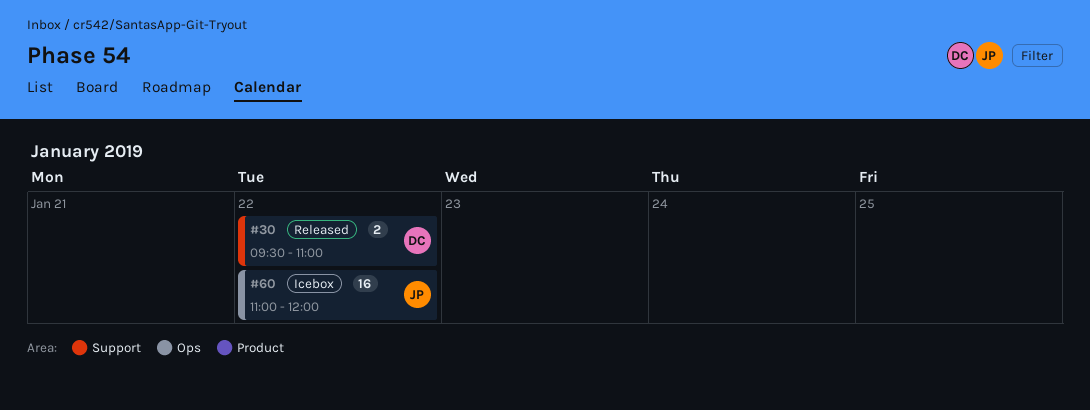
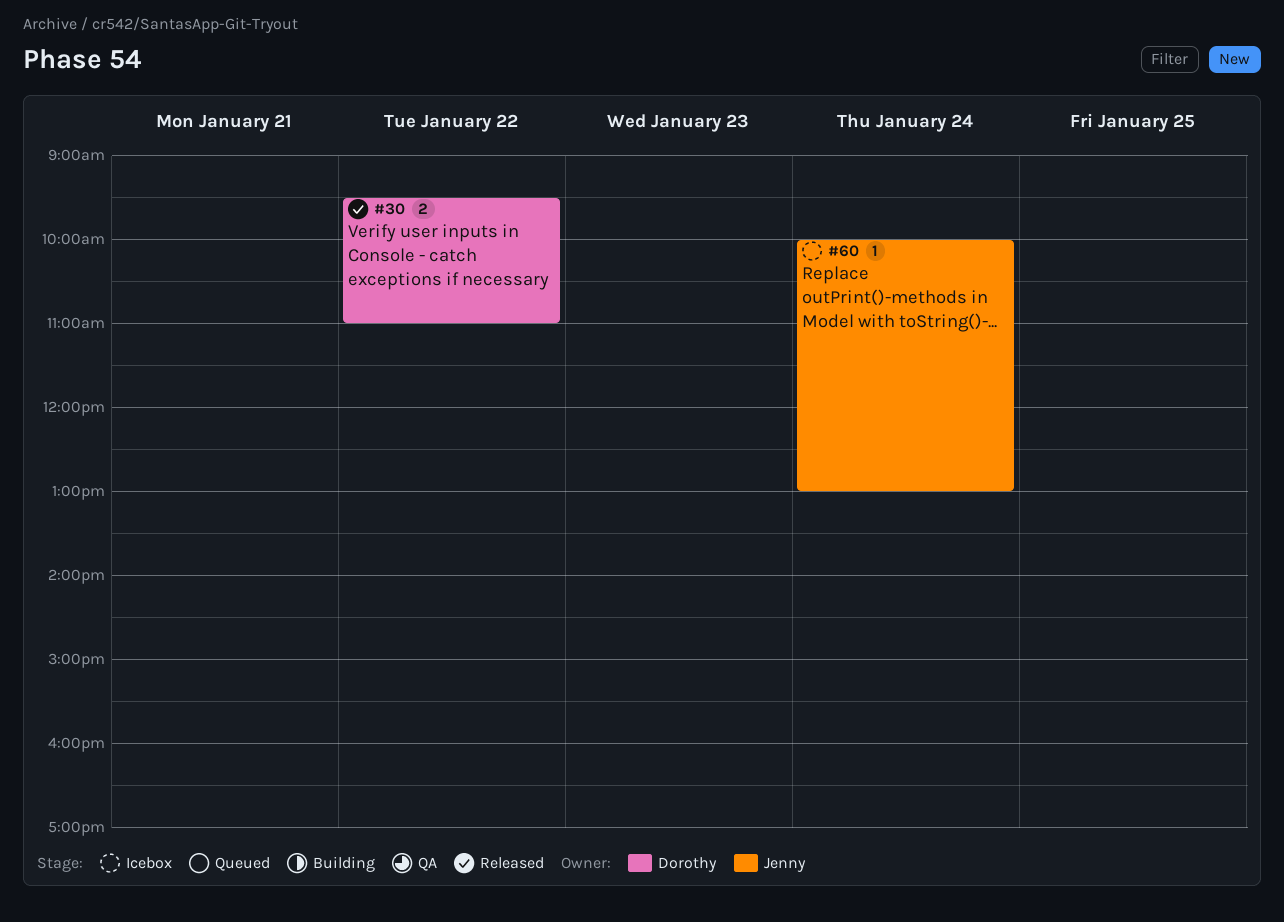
#60, estimate: 16 -> 1
#60, day: Jan 22 -> Jan 24
#60, begins: 11:00 -> 10:00
#60, ends: 12:00 -> 13:00

